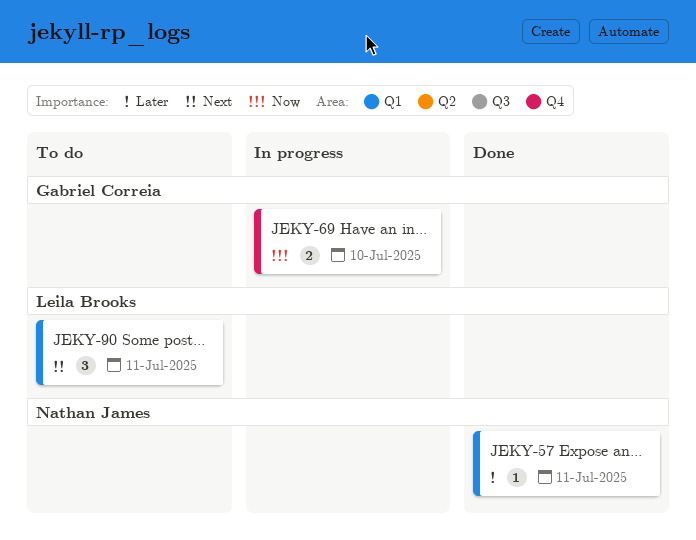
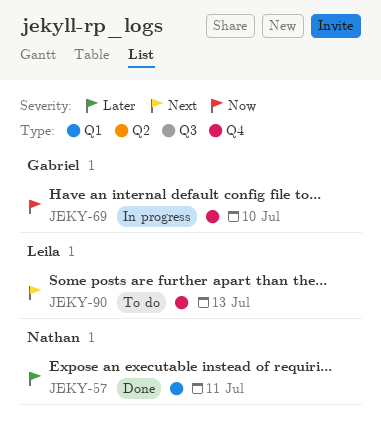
JEKY-90, label: Q1 -> Q4
JEKY-90, due: Jul 11 -> Jul 13

